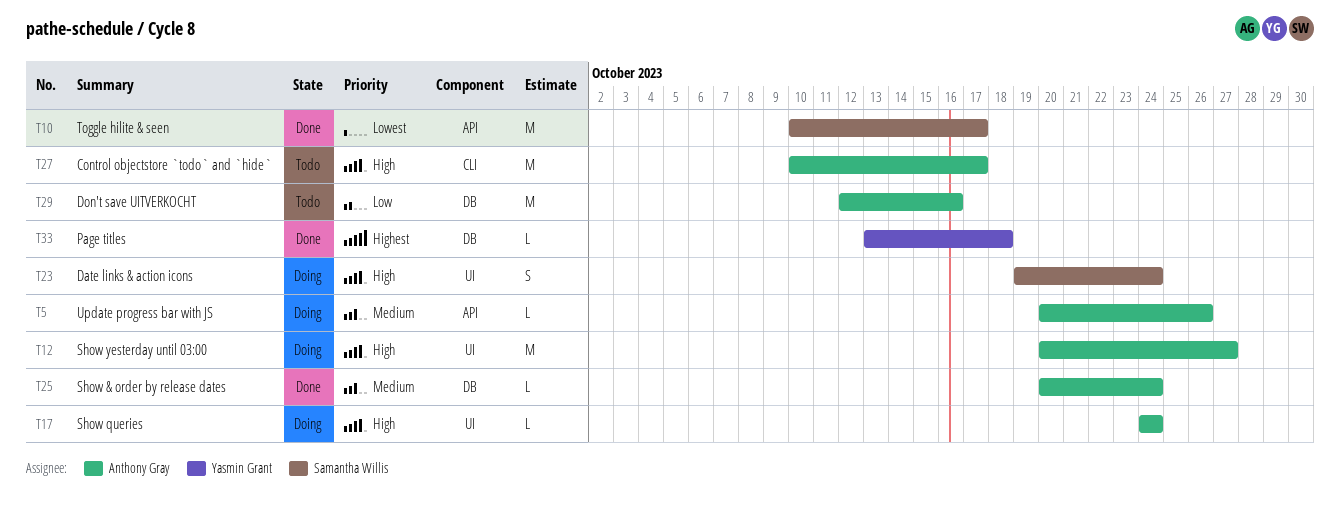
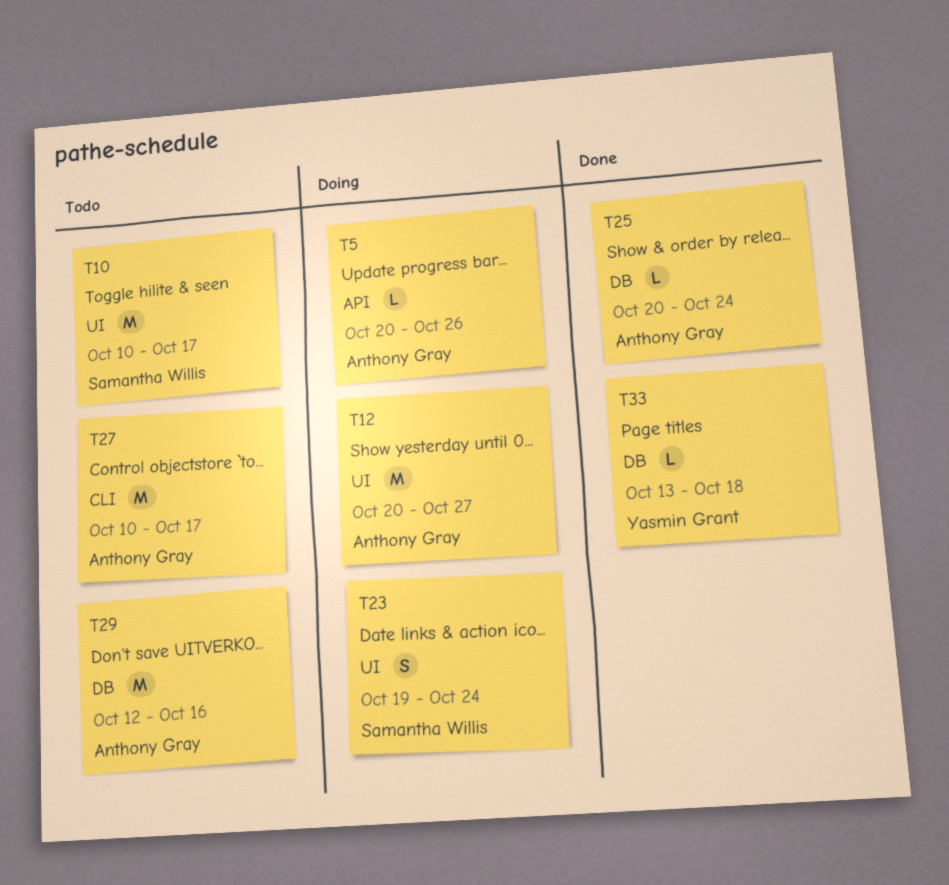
T10, status: Done -> Todo
T10, label: API -> UI
T17: present -> none

